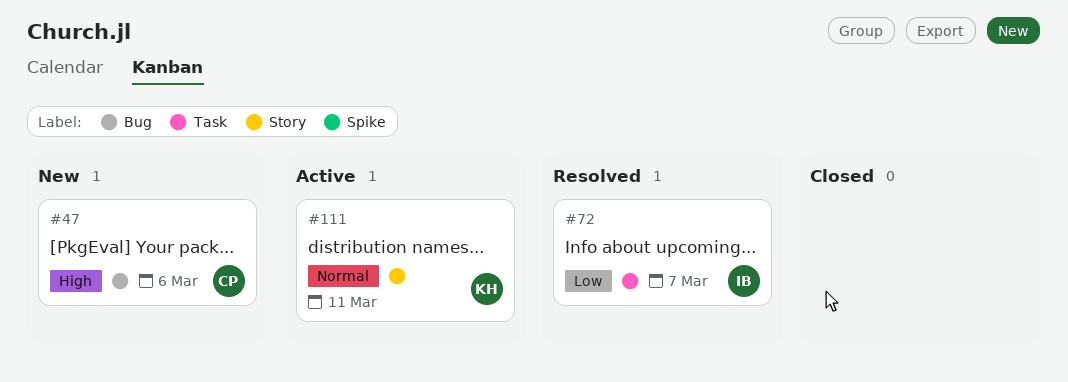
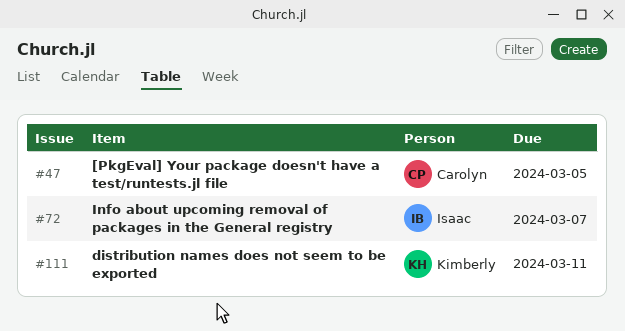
#47, due: Mar 6 -> Mar 5

